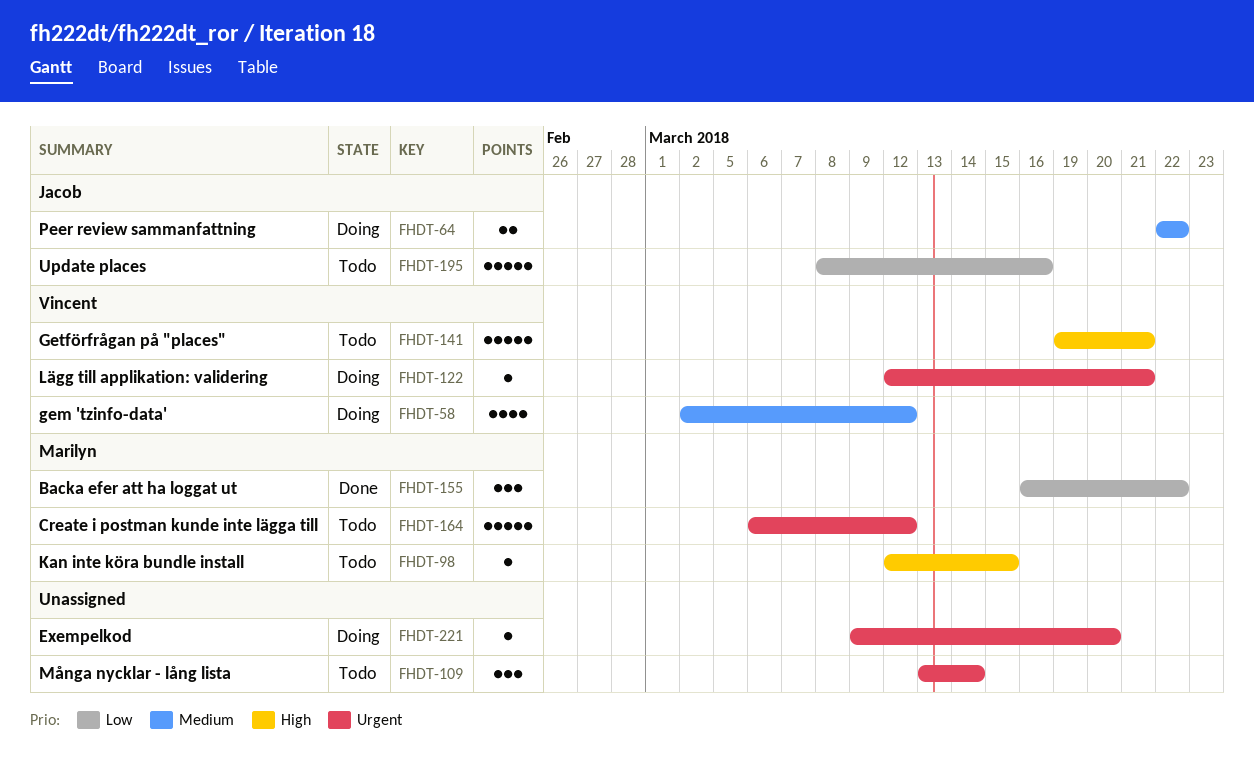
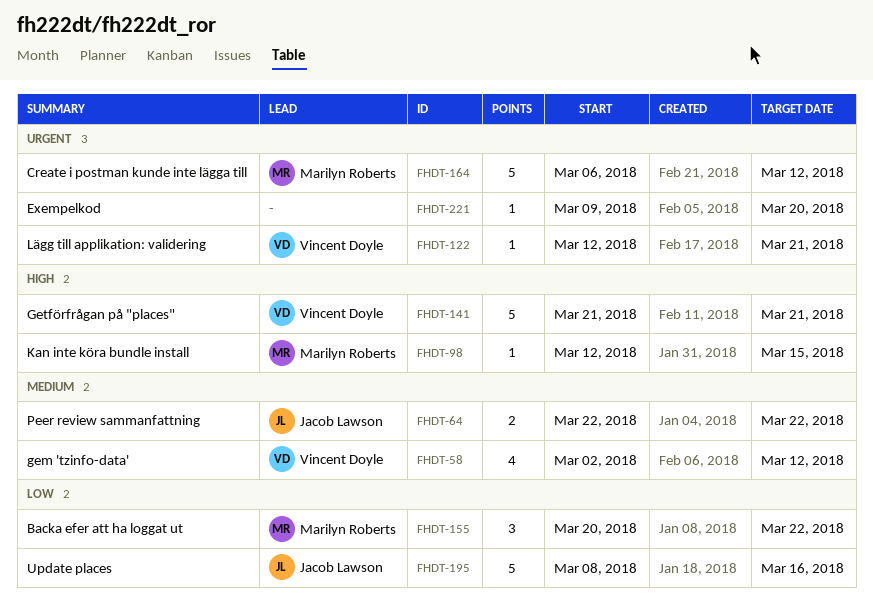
FHDT-109: present -> none
FHDT-141, start: Mar 19 -> Mar 21
FHDT-155, start: Mar 16 -> Mar 20

